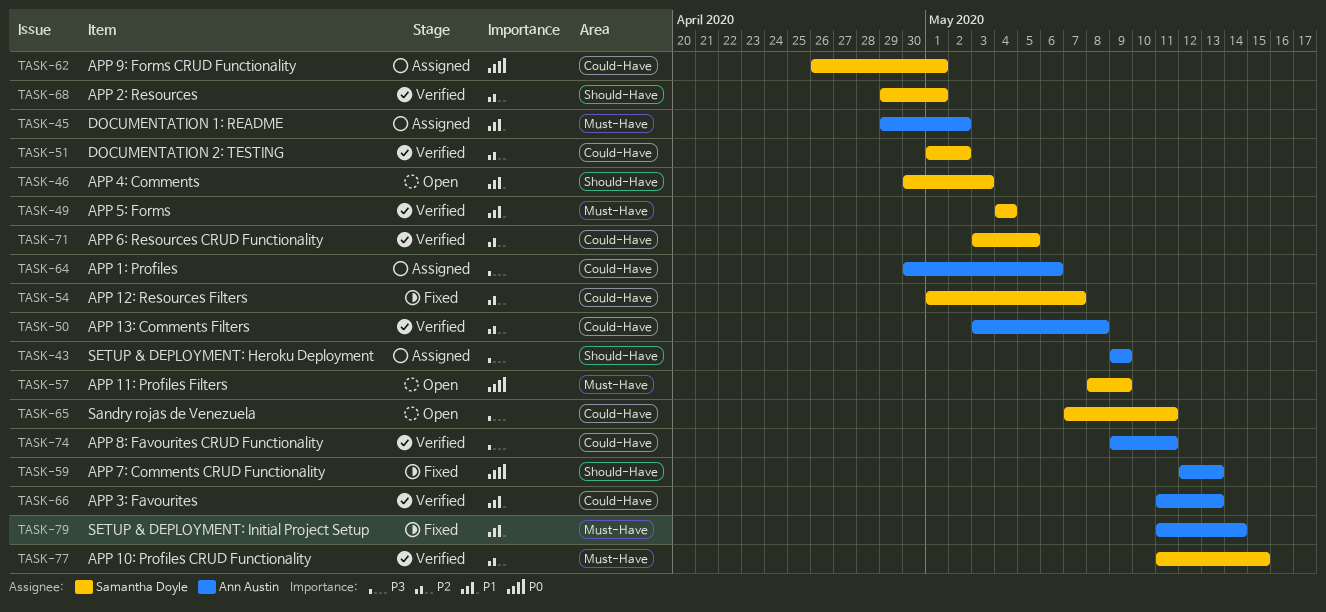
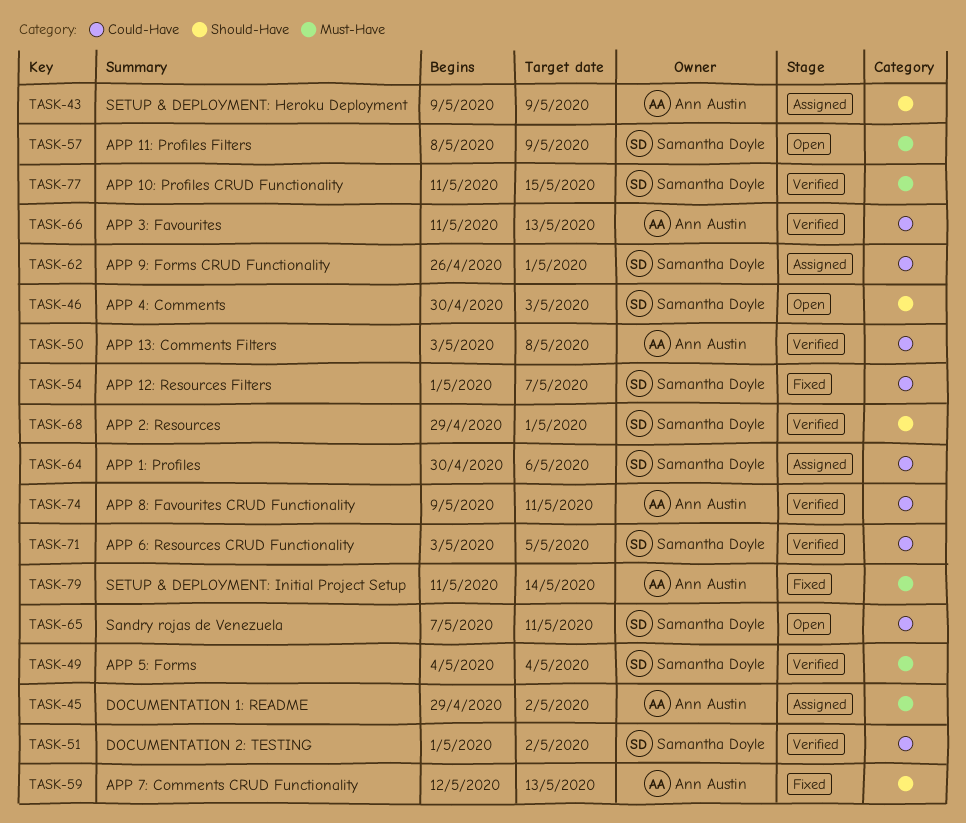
TASK-64, owner: Ann Austin -> Samantha Doyle

